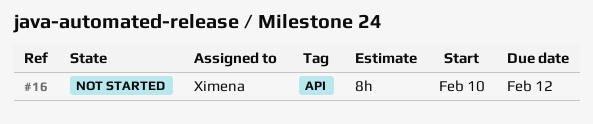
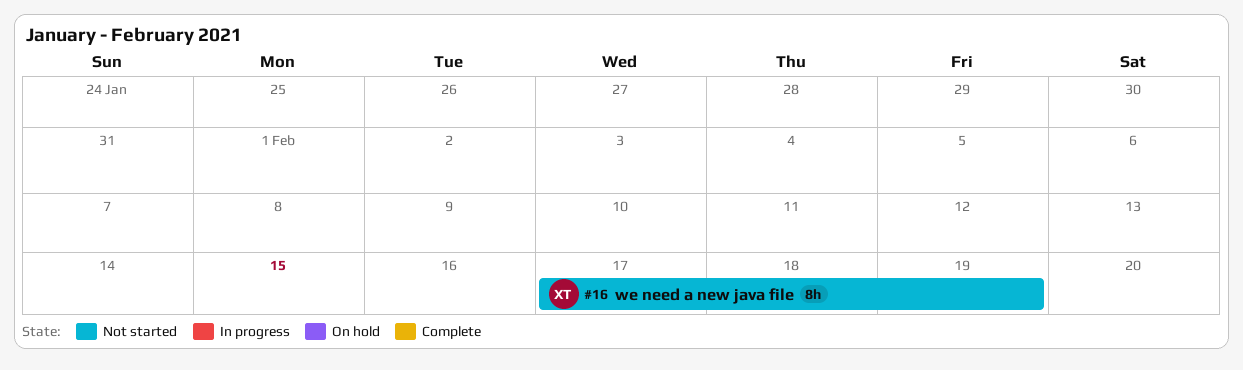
#16, start: Feb 10 -> Feb 17
#16, due: Feb 12 -> Feb 19

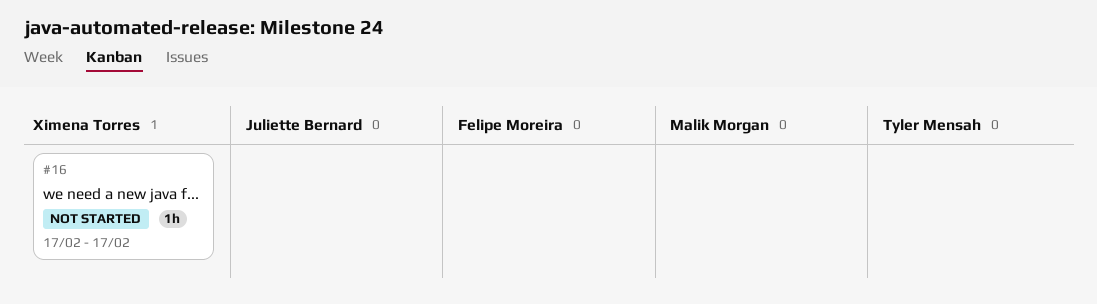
#16, estimate: 8h -> 1h
#16, due: Feb 19 -> Feb 17

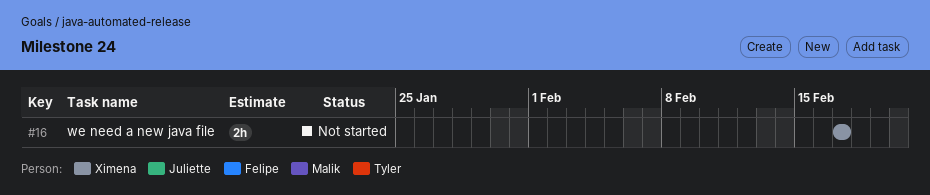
#16, estimate: 1h -> 2h

